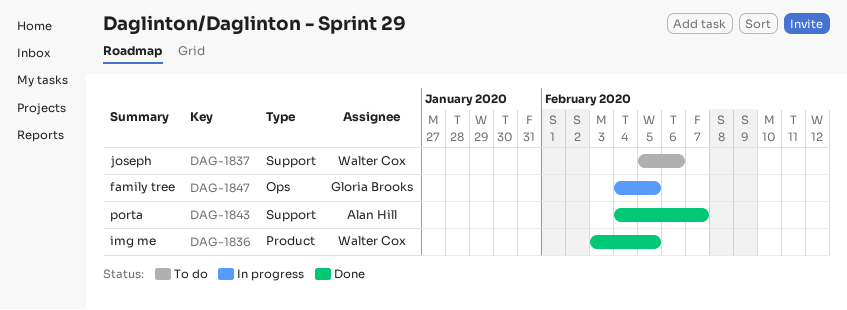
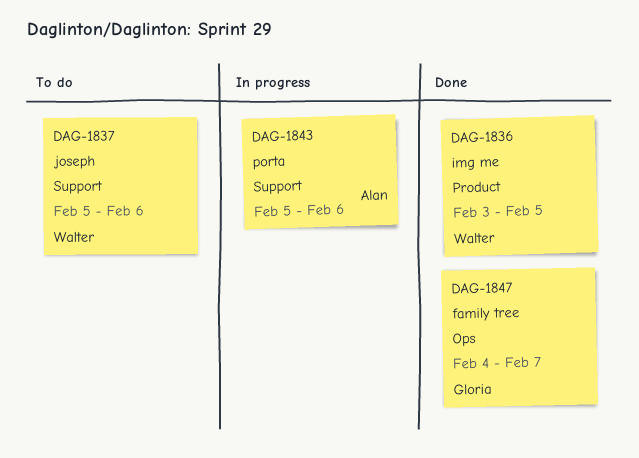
DAG-1843, status: Done -> In progress
DAG-1843, start: Feb 4 -> Feb 5
DAG-1843, due: Feb 7 -> Feb 6
DAG-1847, status: In progress -> Done
DAG-1847, due: Feb 5 -> Feb 7

